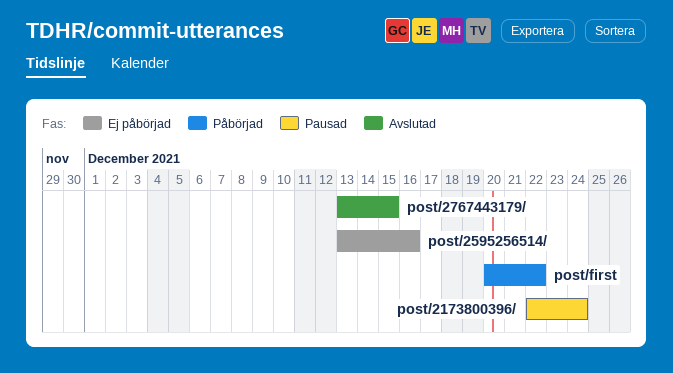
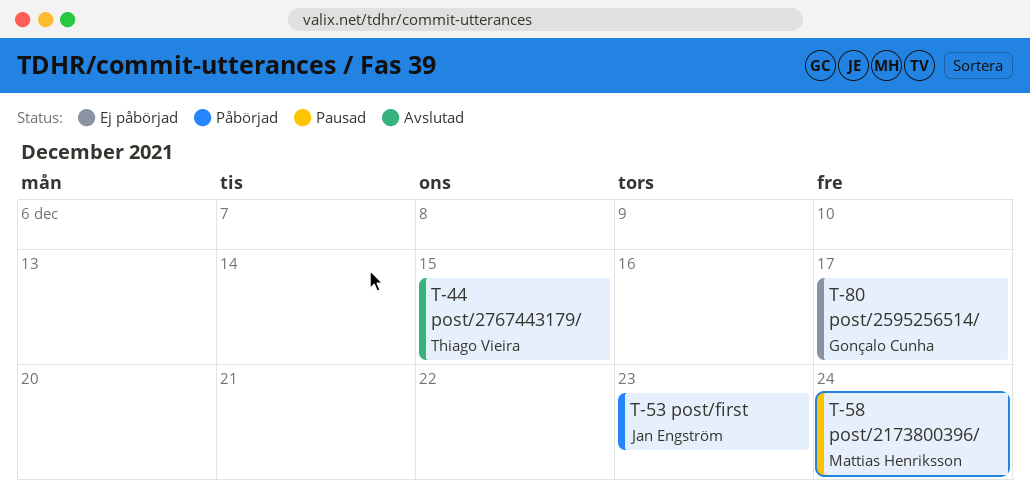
post/2595256514/, due: Dec 16 -> Dec 17
post/first, due: Dec 22 -> Dec 23

